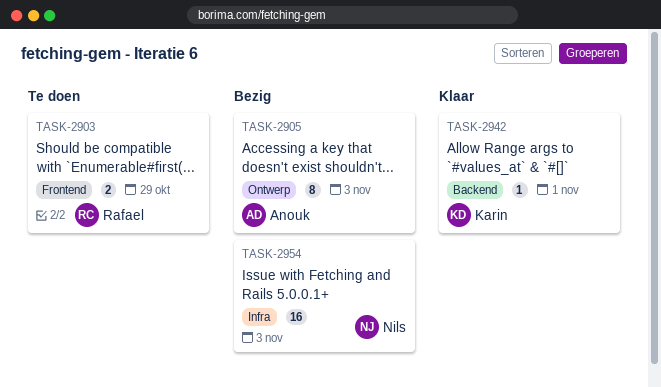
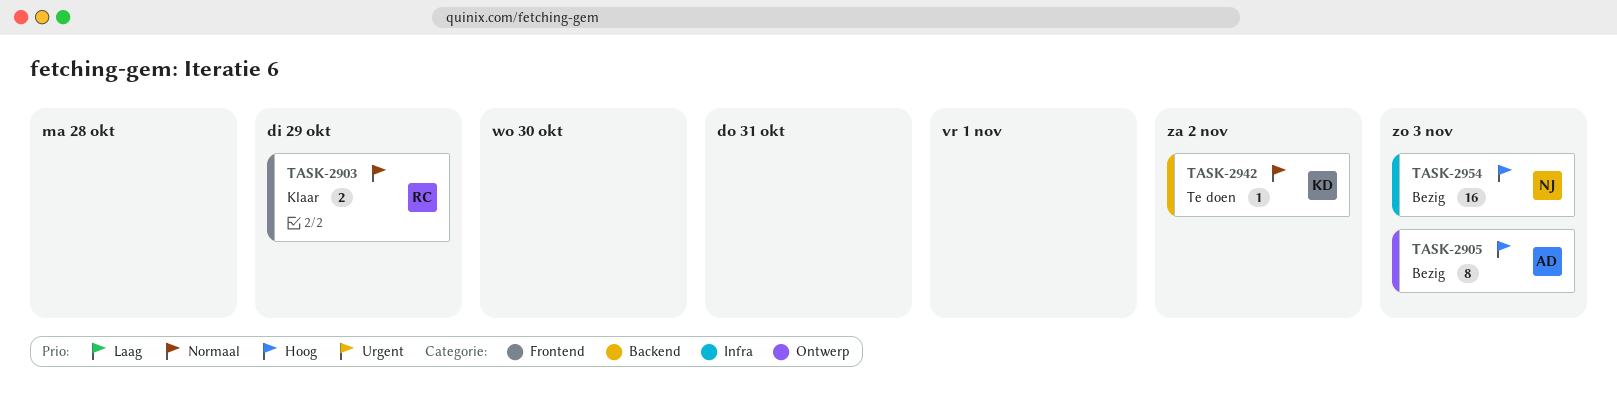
TASK-2903, status: Te doen -> Klaar
TASK-2942, status: Klaar -> Te doen
TASK-2942, due: Nov 1 -> Nov 2

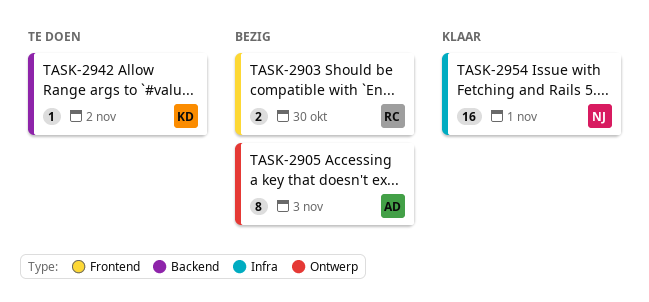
TASK-2903, status: Klaar -> Bezig
TASK-2903, due: Oct 29 -> Oct 30
TASK-2954, status: Bezig -> Klaar
TASK-2954, due: Nov 3 -> Nov 1

